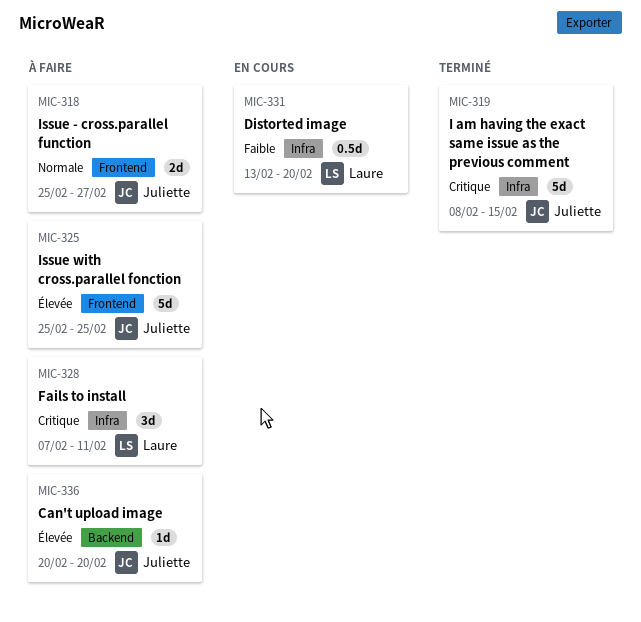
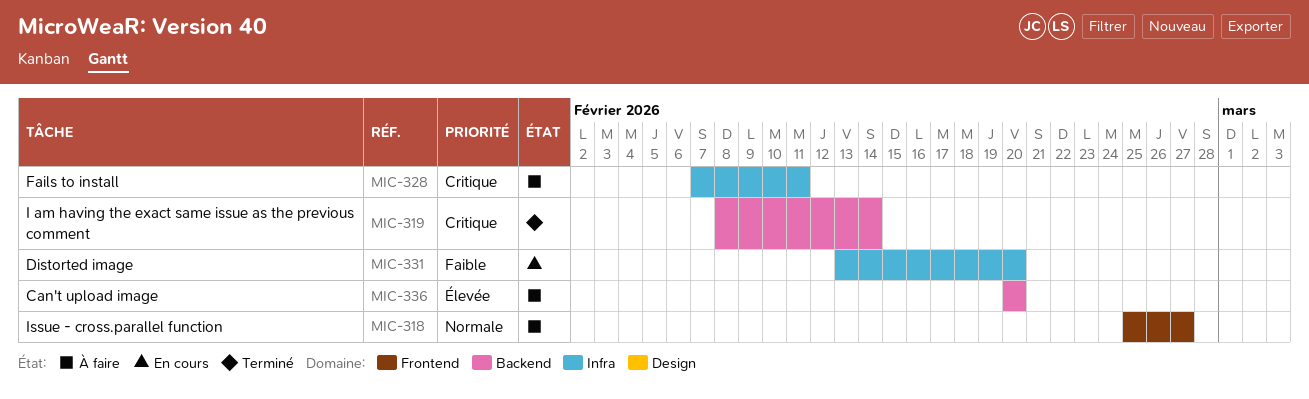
MIC-319, label: Infra -> Backend
MIC-319, due: Feb 15 -> Feb 14
MIC-325: present -> none

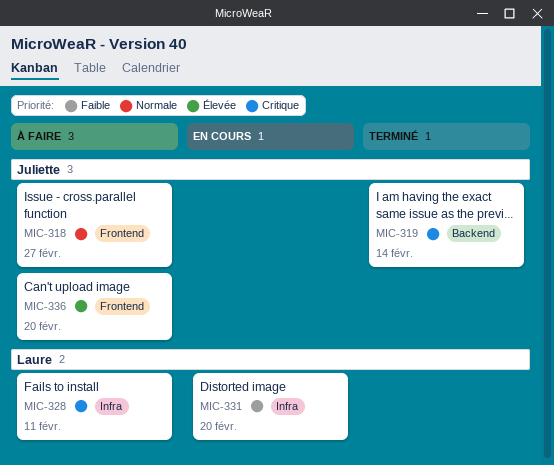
MIC-336, label: Backend -> Frontend

